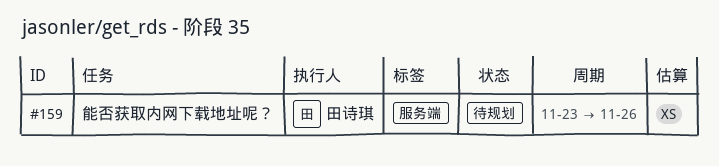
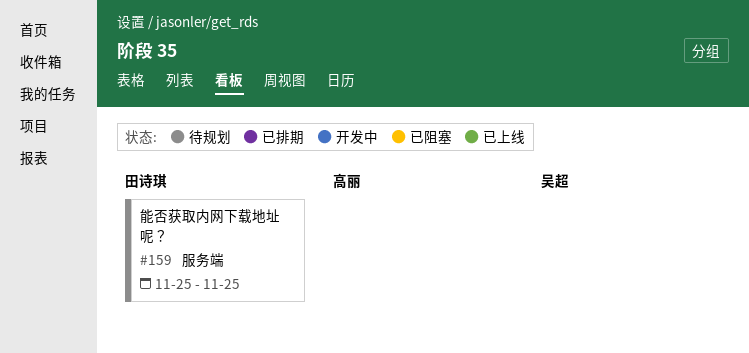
#159, start: Nov 23 -> Nov 25
#159, due: Nov 26 -> Nov 25

